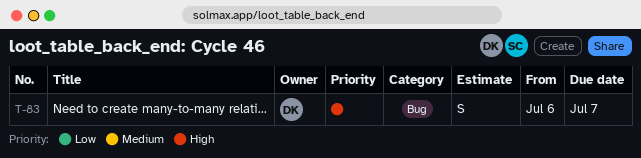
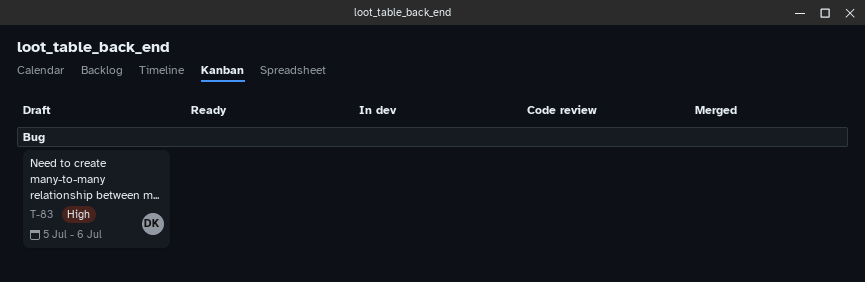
T-83, start: Jul 6 -> Jul 5
T-83, due: Jul 7 -> Jul 6

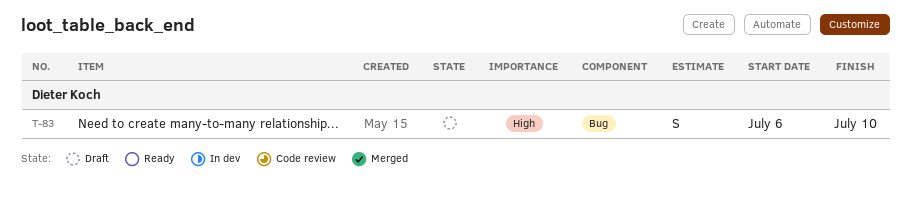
T-83, start: Jul 5 -> Jul 6
T-83, due: Jul 6 -> Jul 10

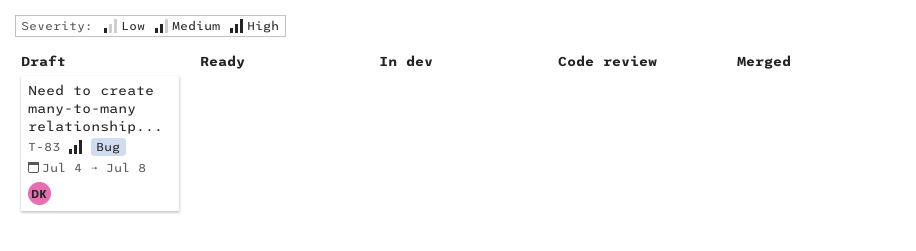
T-83, start: Jul 6 -> Jul 4
T-83, due: Jul 10 -> Jul 8

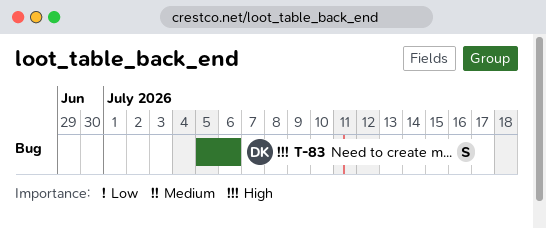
T-83, start: Jul 4 -> Jul 5
T-83, due: Jul 8 -> Jul 6

